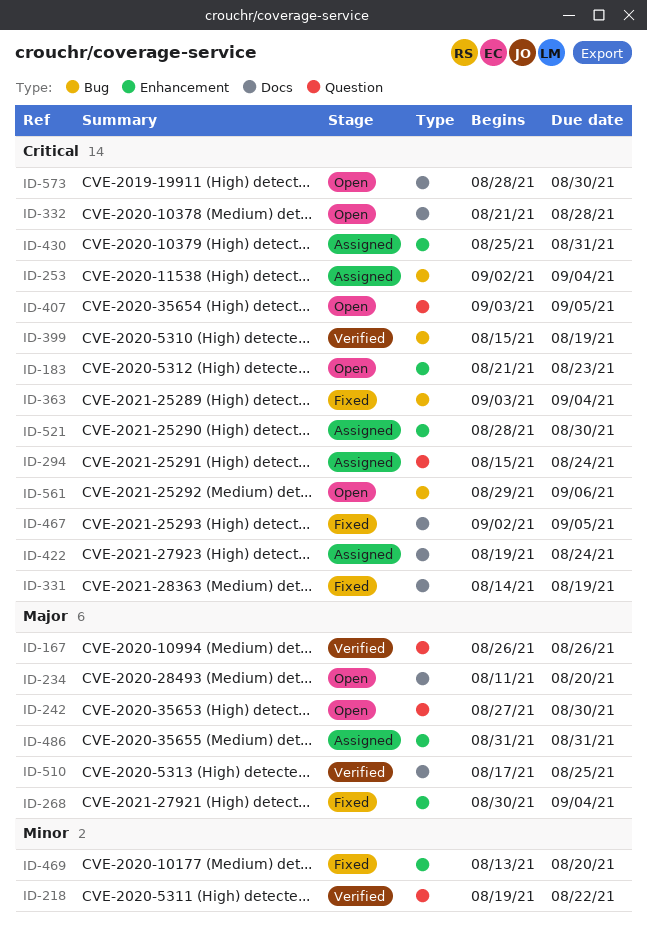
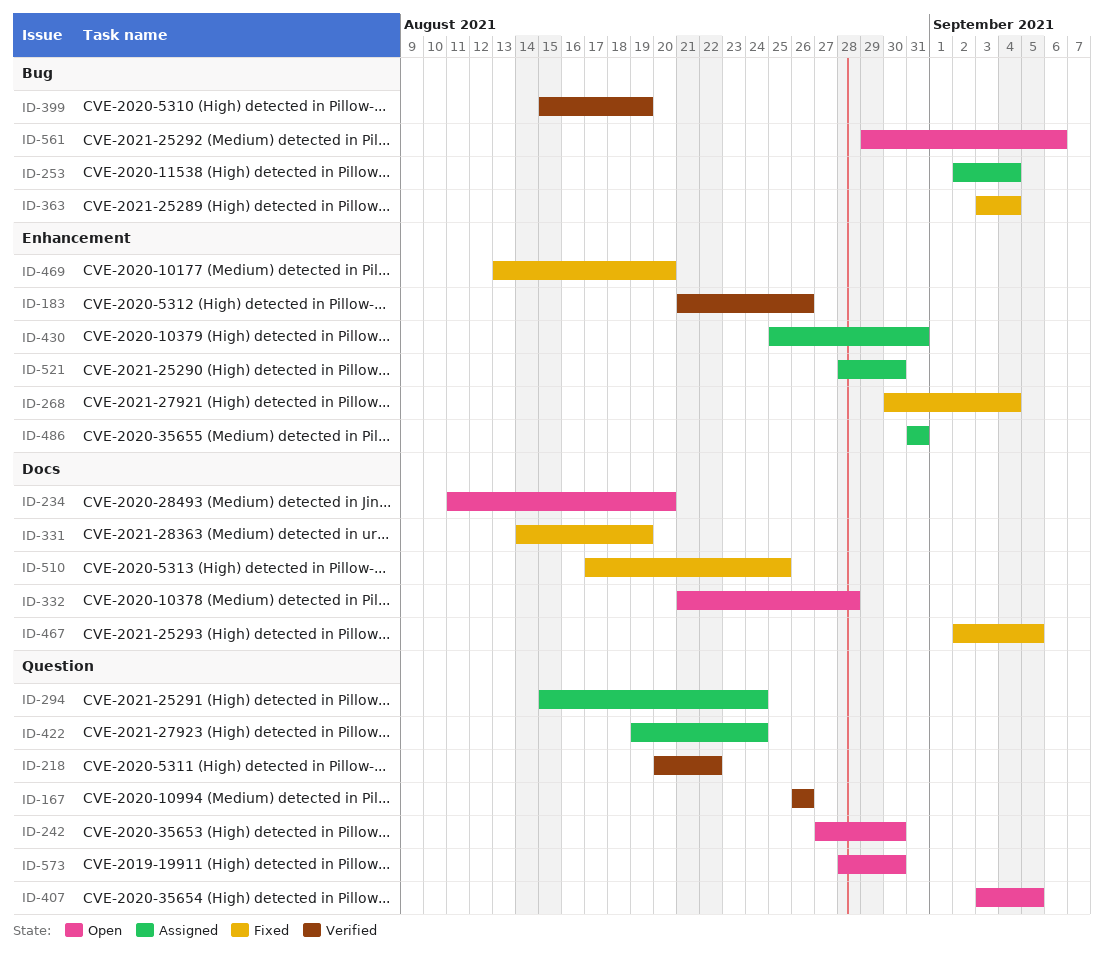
ID-183, status: Open -> Verified
ID-183, due: Aug 23 -> Aug 26
ID-218, start: Aug 19 -> Aug 20
ID-422, label: Docs -> Question
ID-510, status: Verified -> Fixed
ID-573, label: Docs -> Question

